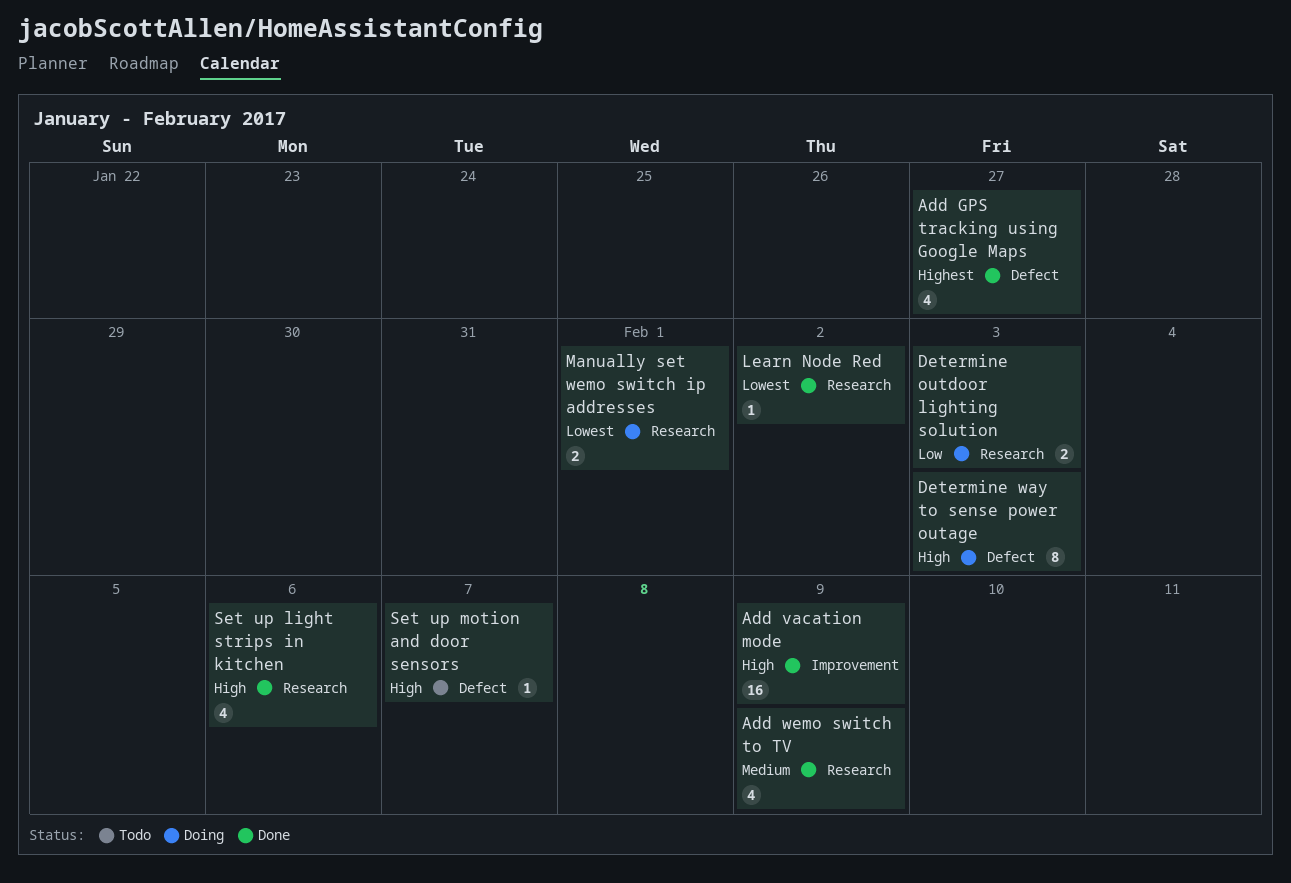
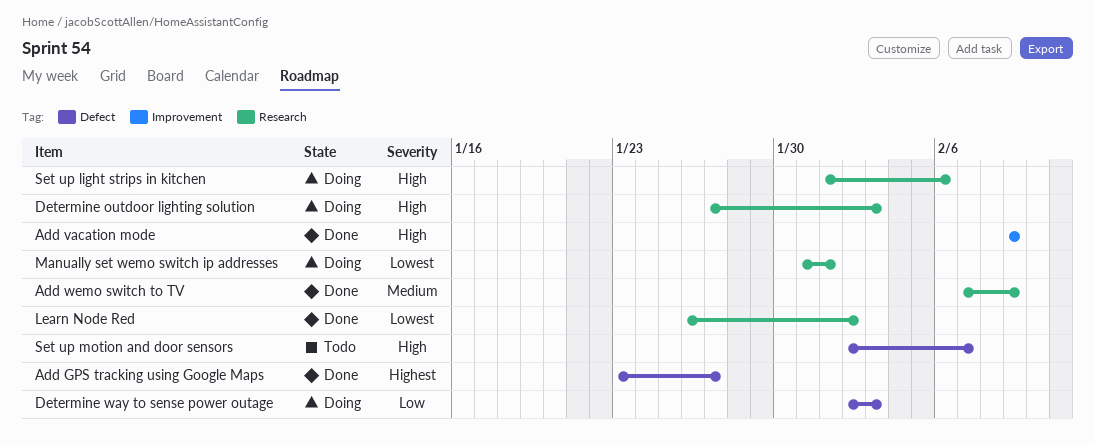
Determine outdoor lighting solution, priority: Low -> High
Determine way to sense power outage, priority: High -> Low
Set up light strips in kitchen, status: Done -> Doing

